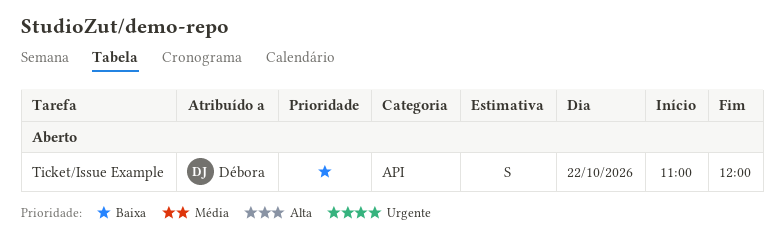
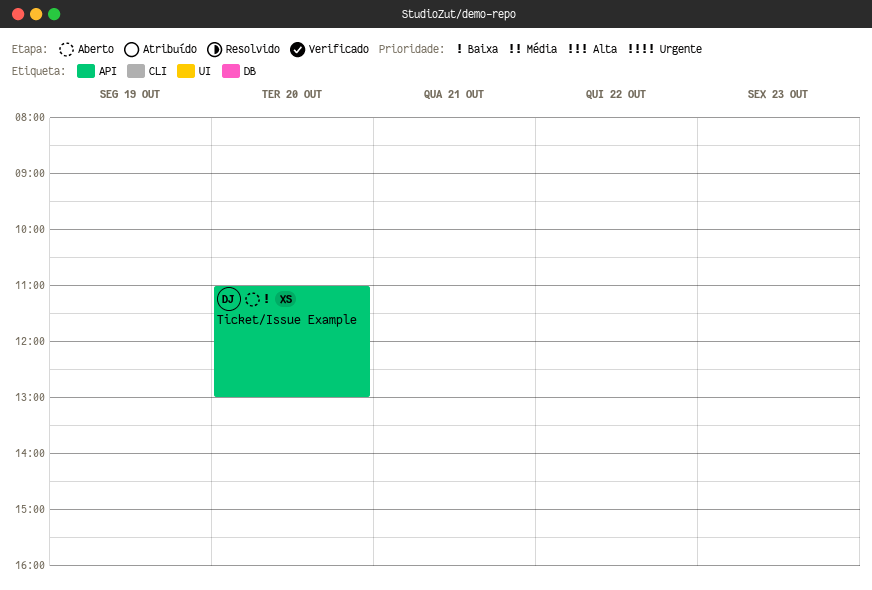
Ticket/Issue Example, estimate: S -> XS
Ticket/Issue Example, day: Oct 22 -> Oct 20
Ticket/Issue Example, ends: 12:00 -> 13:00

